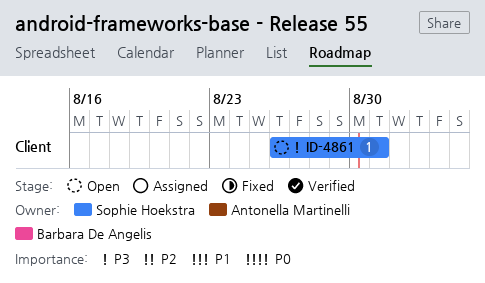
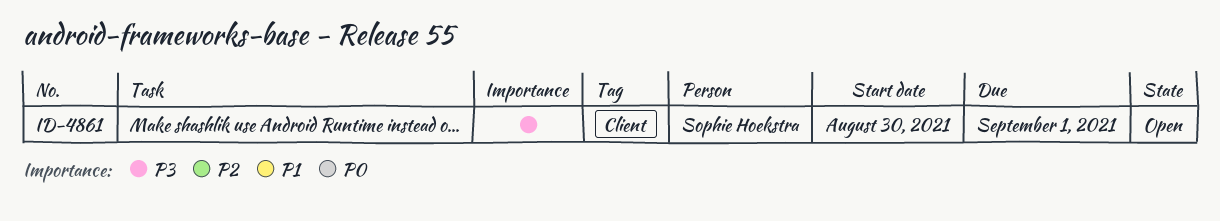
ID-4861, start: Aug 26 -> Aug 30
ID-4861, due: Aug 31 -> Sep 1

